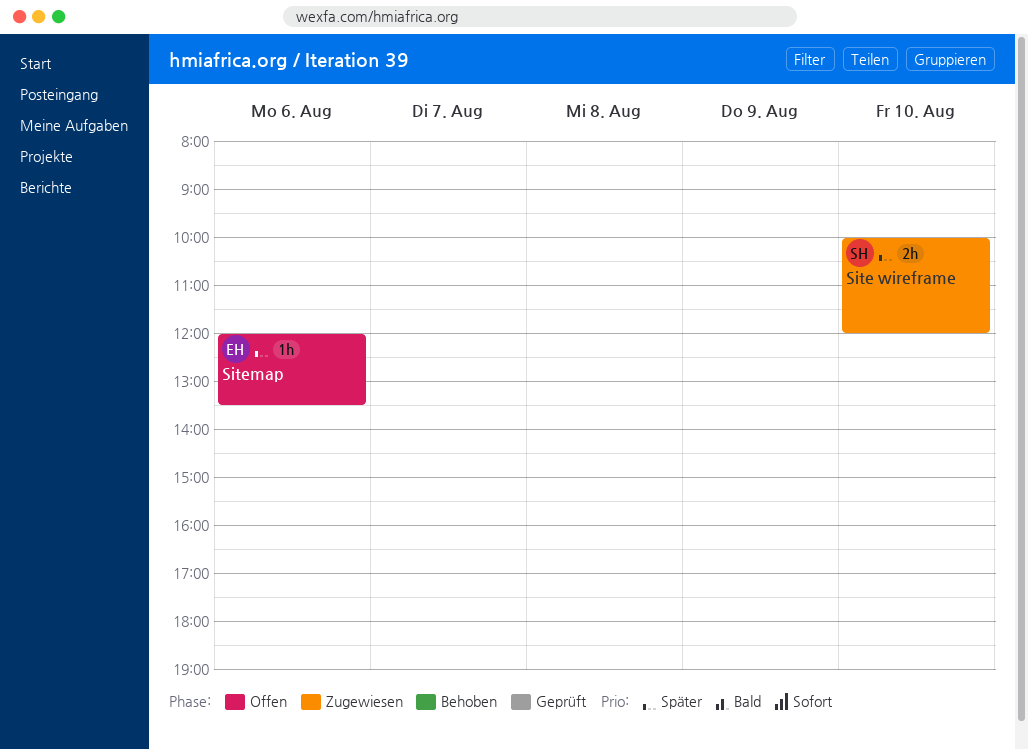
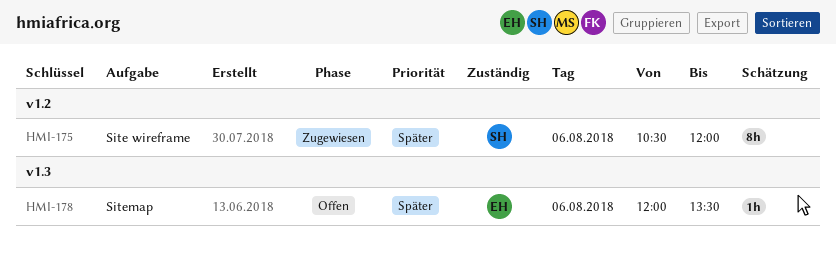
Site wireframe, estimate: 2h -> 8h
Site wireframe, day: Aug 10 -> Aug 6
Site wireframe, begins: 10:00 -> 10:30

